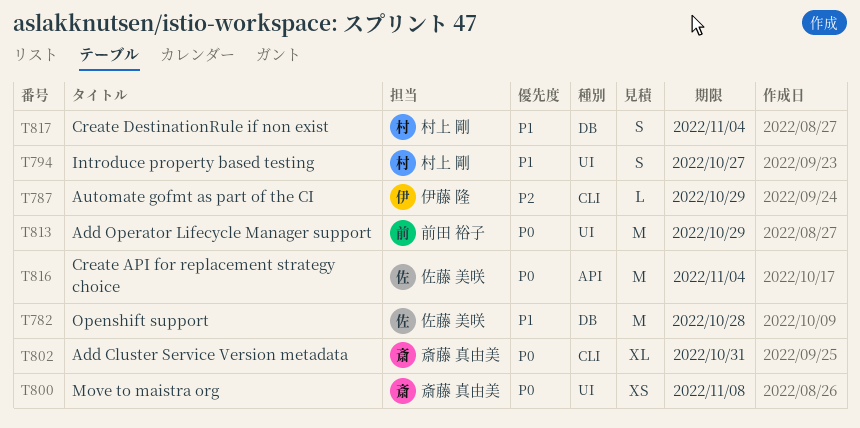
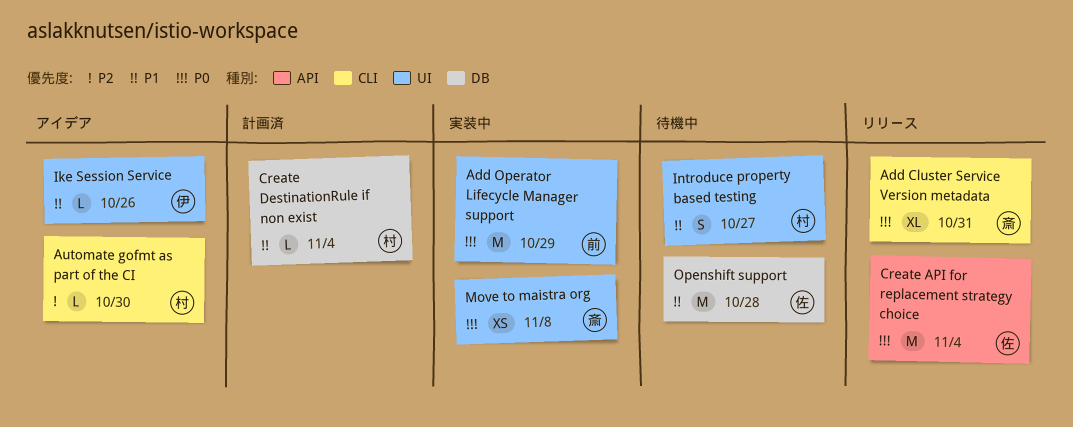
Automate gofmt as part of the CI, owner: 伊藤 隆 -> 村上 剛
Automate gofmt as part of the CI, due: Oct 29 -> Oct 30
Create DestinationRule if non exist, estimate: S -> L
Ike Session Service: none -> present

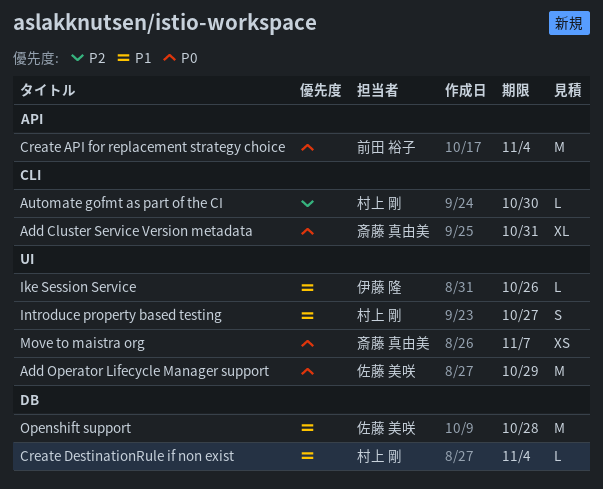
Add Operator Lifecycle Manager support, owner: 前田 裕子 -> 佐藤 美咲
Create API for replacement strategy choice, owner: 佐藤 美咲 -> 前田 裕子
Move to maistra org, due: Nov 8 -> Nov 7

